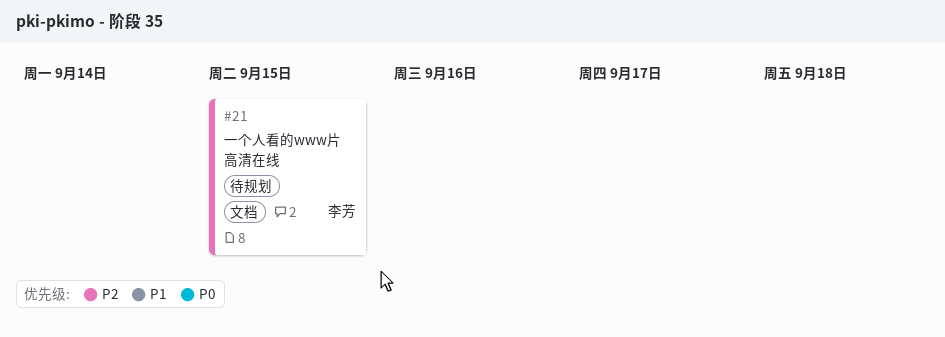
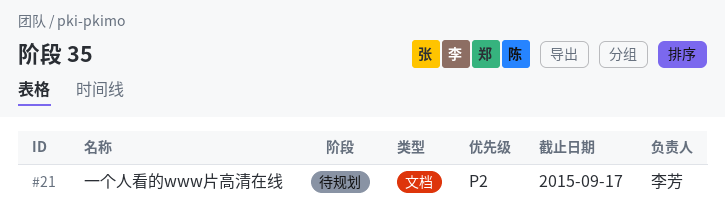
#21, due: Sep 15 -> Sep 17

